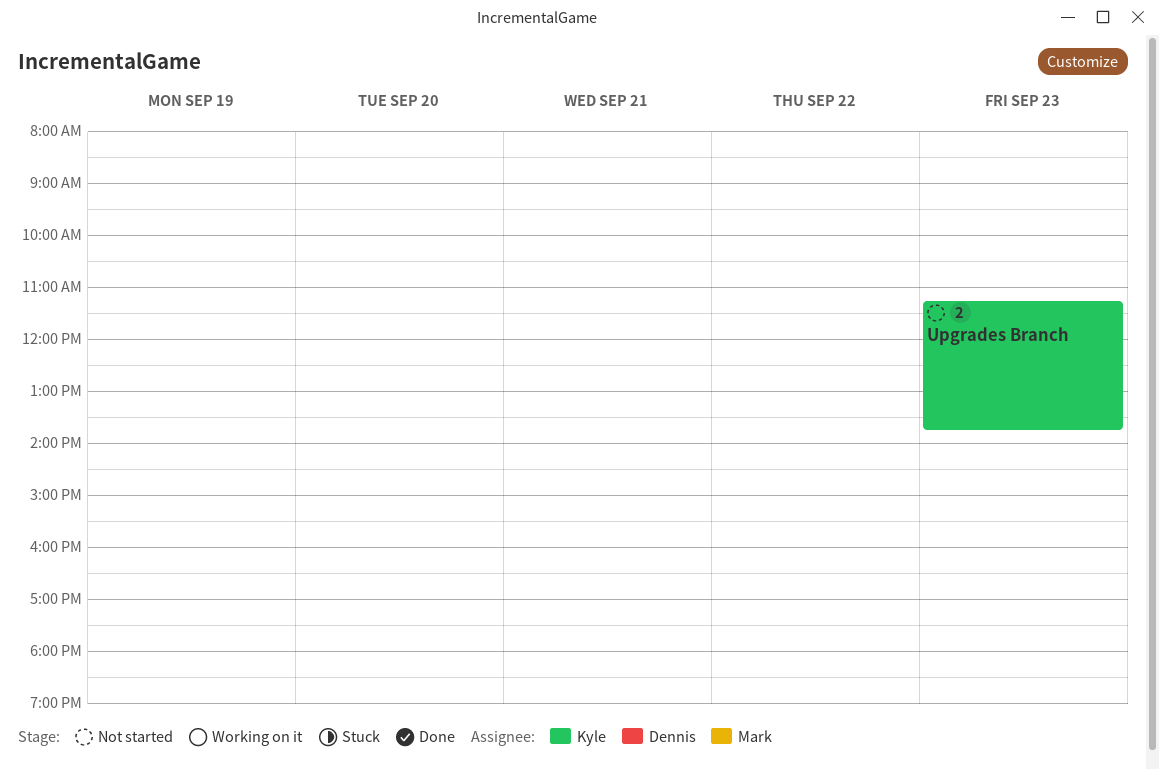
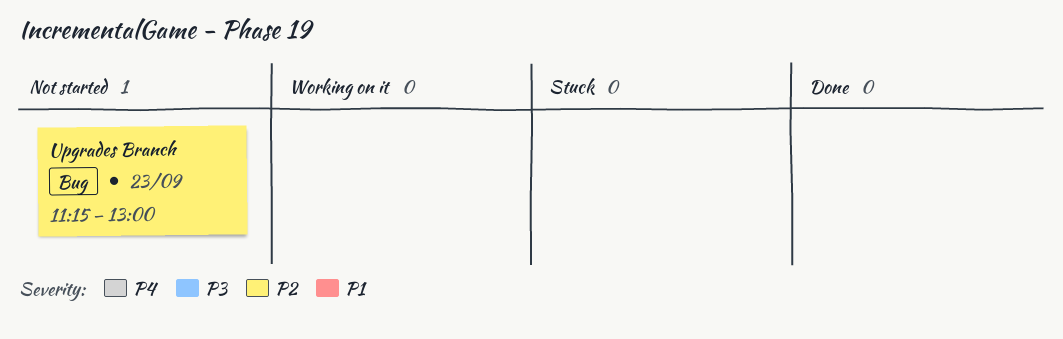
Upgrades Branch, estimate: 2 -> 1
Upgrades Branch, ends: 13:45 -> 13:00

